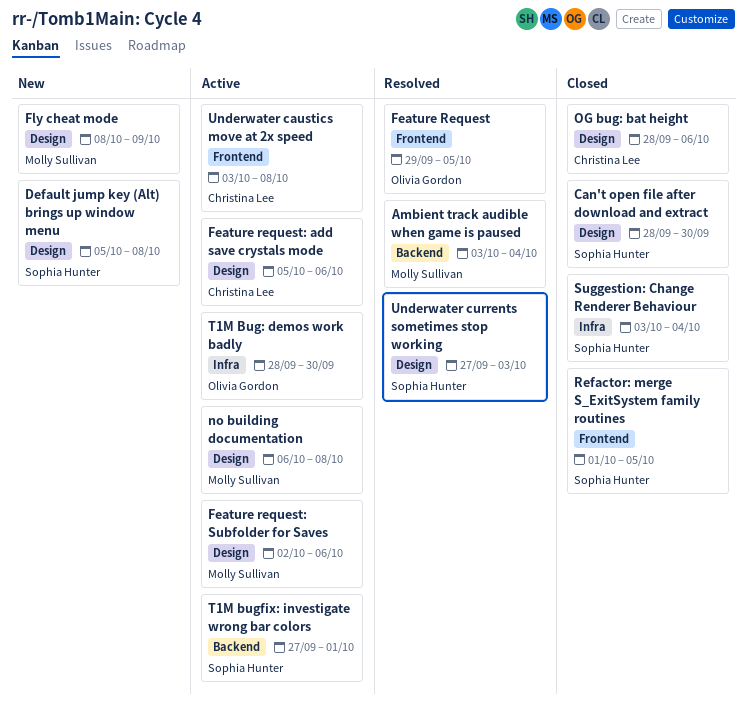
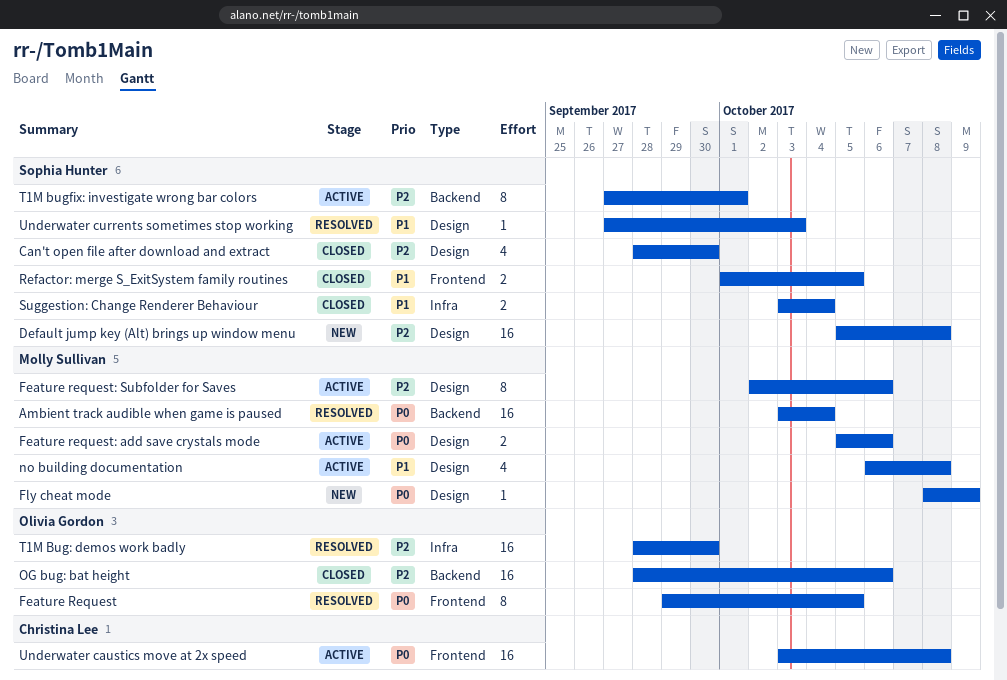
Feature request: add save crystals mode, owner: Christina Lee -> Molly Sullivan
OG bug: bat height, owner: Christina Lee -> Olivia Gordon
OG bug: bat height, label: Design -> Backend
T1M Bug: demos work badly, status: Active -> Resolved

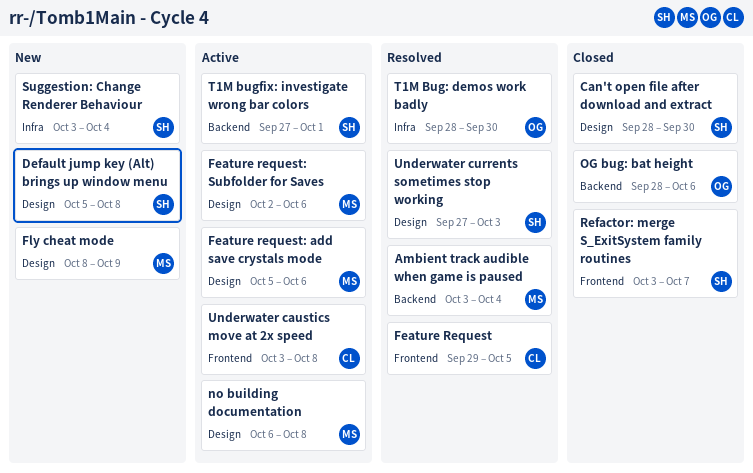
Feature Request, owner: Olivia Gordon -> Christina Lee
Refactor: merge S_ExitSystem family routines, start: Oct 1 -> Oct 3
Refactor: merge S_ExitSystem family routines, due: Oct 5 -> Oct 7
Suggestion: Change Renderer Behaviour, status: Closed -> New

